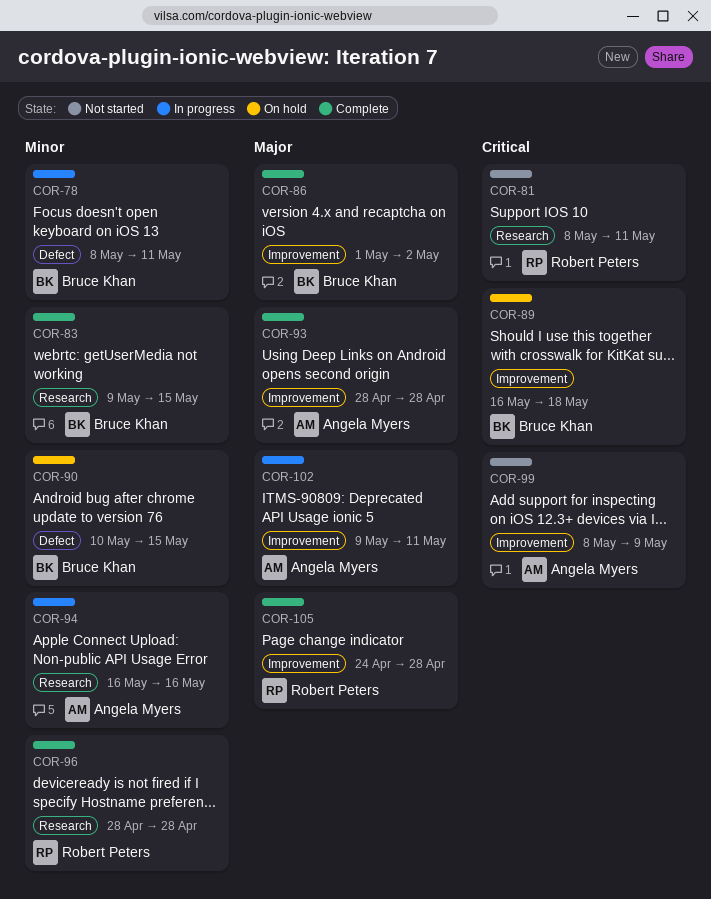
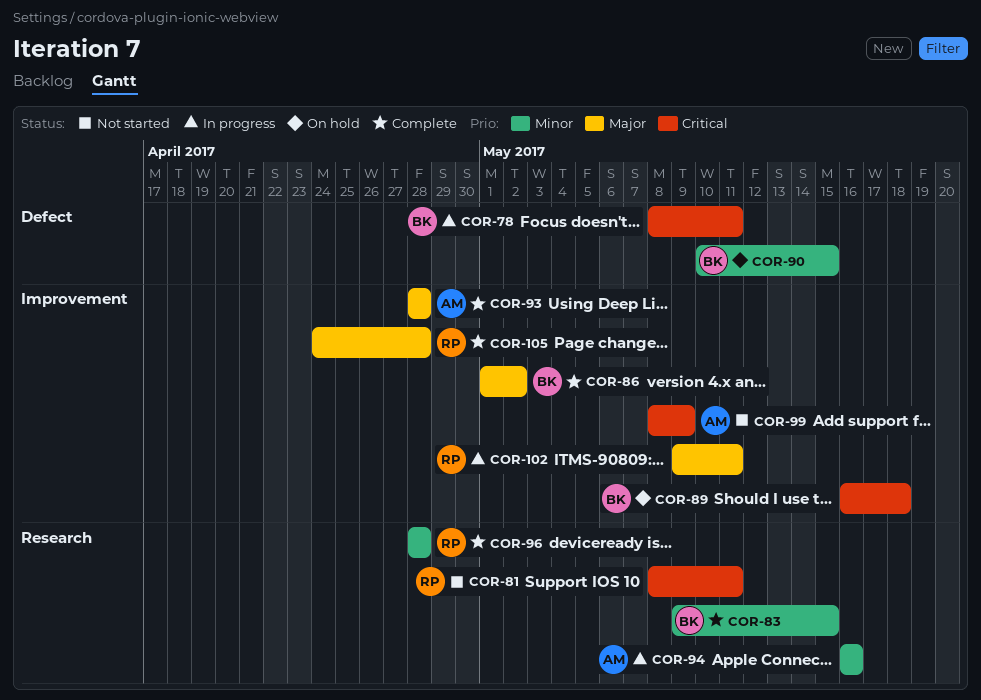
COR-78, priority: Minor -> Critical
COR-102, owner: Angela Myers -> Robert Peters

